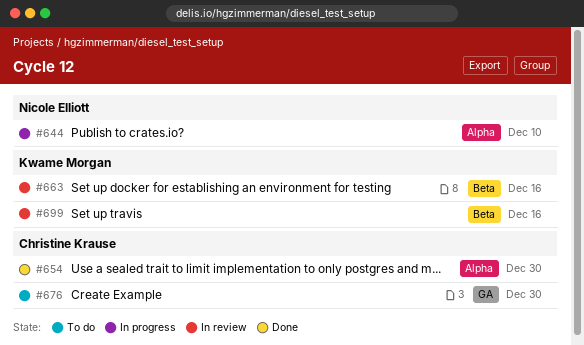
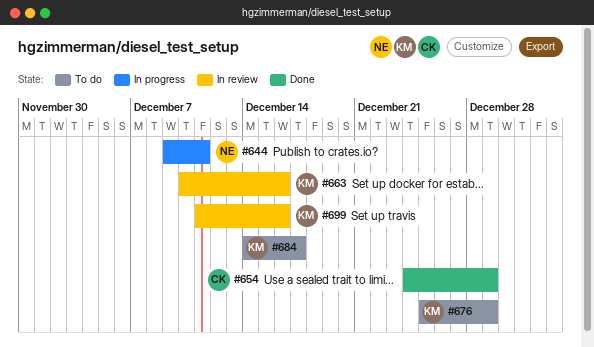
#644, due: Dec 10 -> Dec 11
#654, due: Dec 30 -> Dec 29
#676, owner: Christine Krause -> Kwame Morgan
#676, due: Dec 30 -> Dec 29
#684: none -> present

